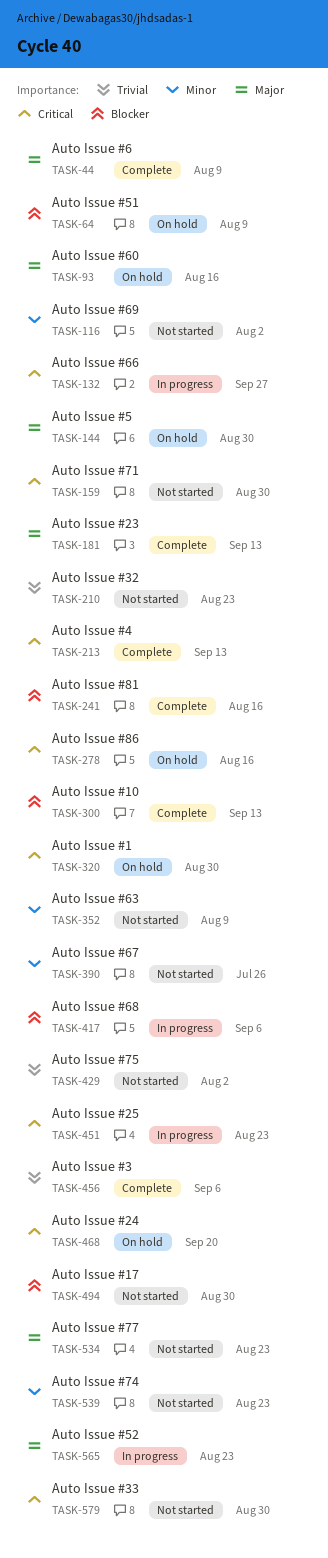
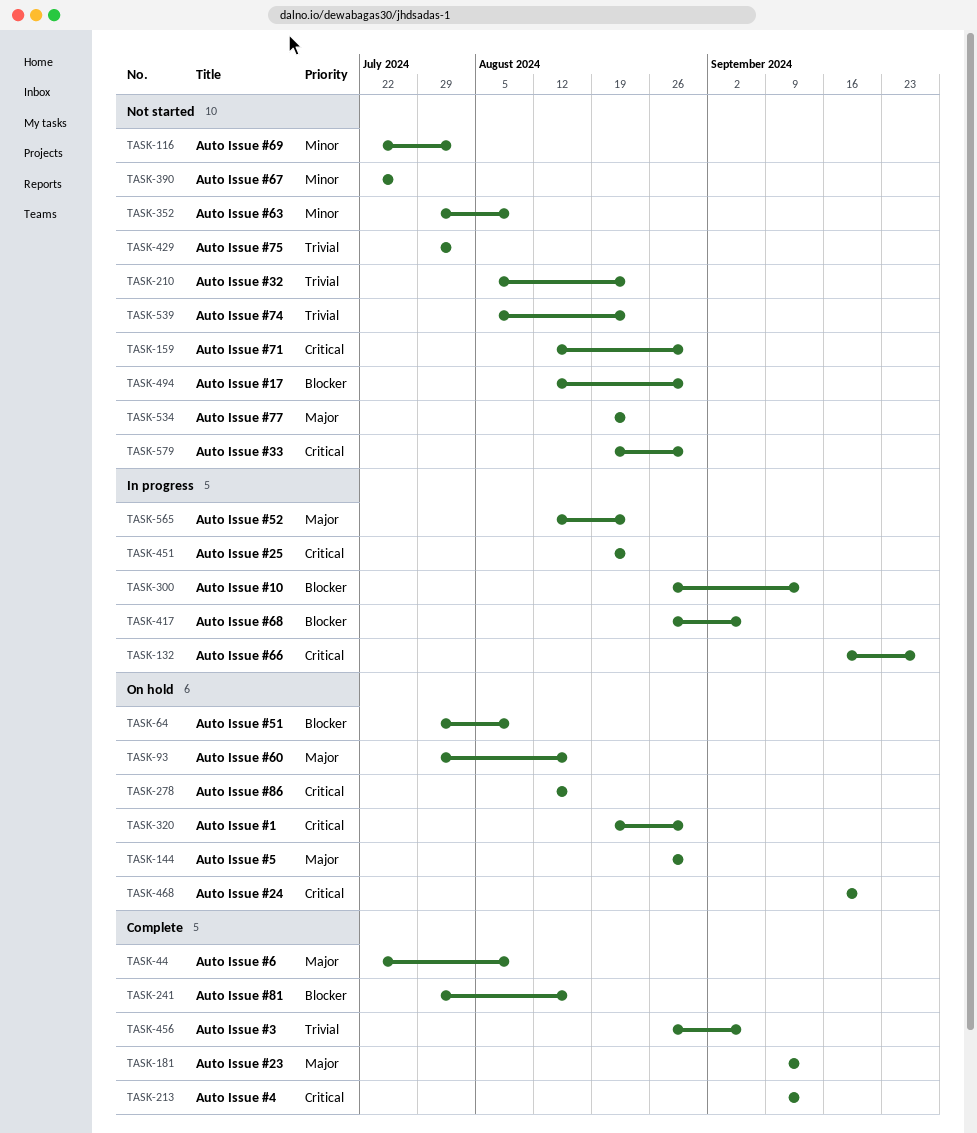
TASK-300, status: Complete -> In progress
TASK-539, priority: Minor -> Trivial

